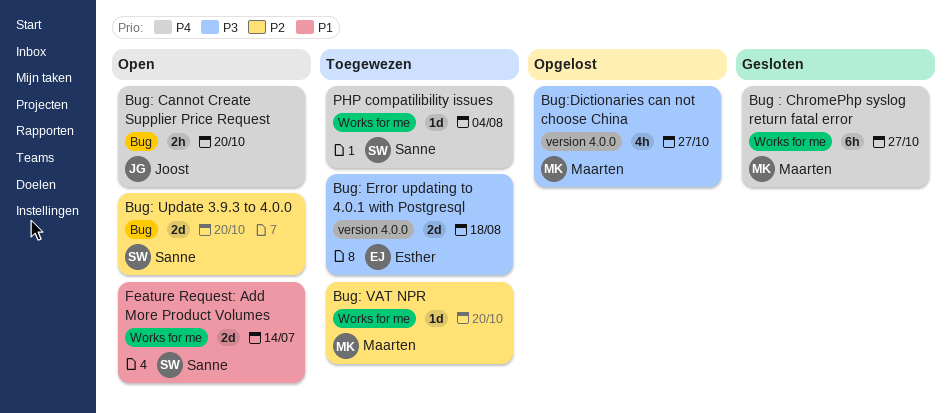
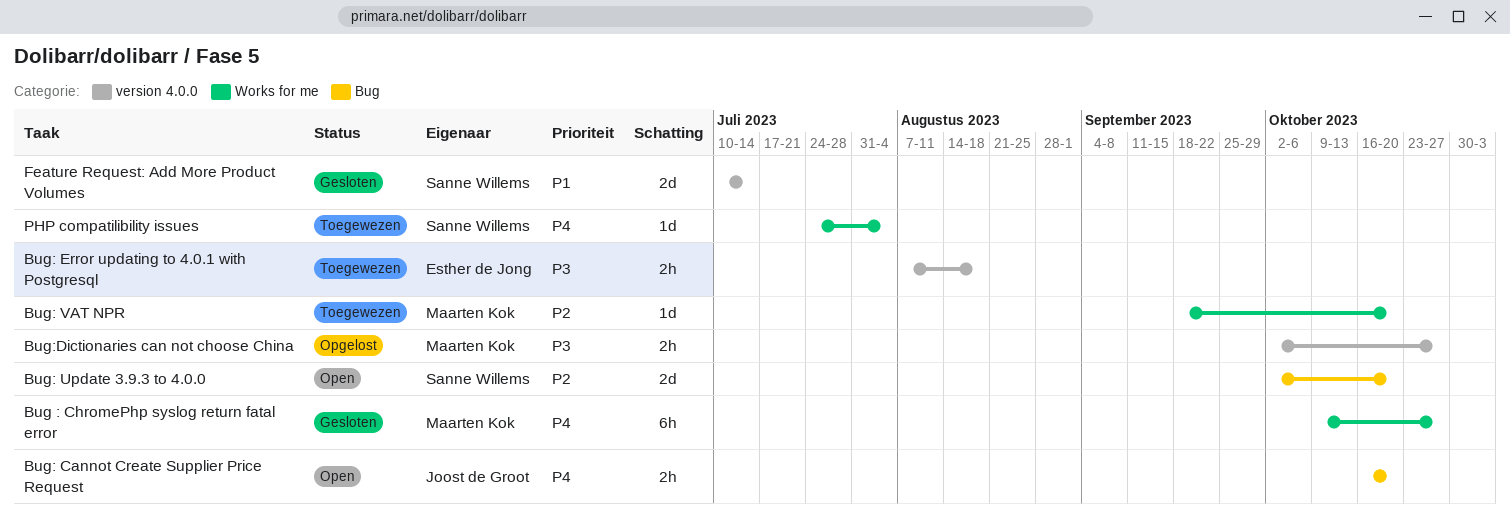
Bug: Error updating to 4.0.1 with Postgresql, estimate: 2d -> 2h
Bug:Dictionaries can not choose China, estimate: 4h -> 2h
Feature Request: Add More Product Volumes, status: Open -> Gesloten
Feature Request: Add More Product Volumes, label: Works for me -> version 4.0.0

